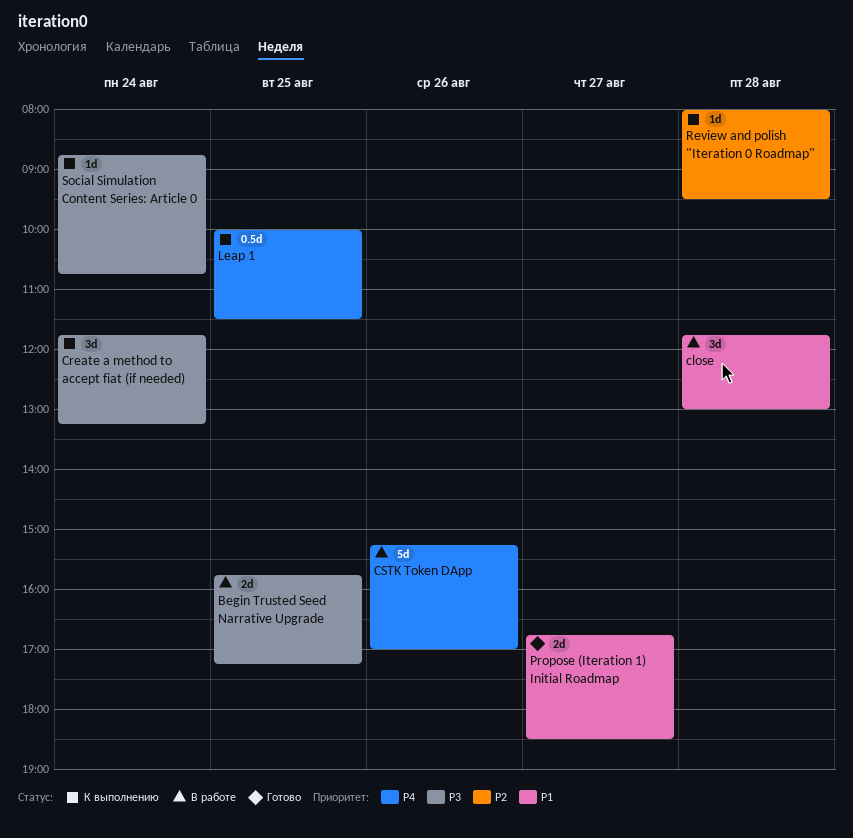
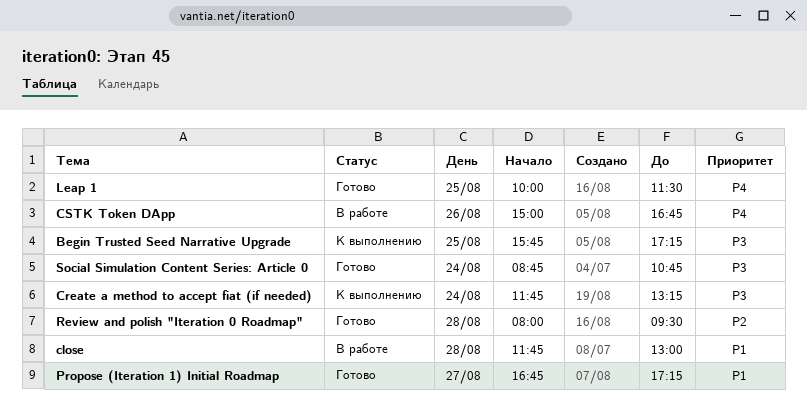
Begin Trusted Seed Narrative Upgrade, status: В работе -> К выполнению
CSTK Token DApp, begins: 15:15 -> 15:00
CSTK Token DApp, ends: 17:00 -> 16:45
Leap 1, status: К выполнению -> Готово
Propose (Iteration 1) Initial Roadmap, ends: 18:30 -> 17:15
Review and polish "Iteration 0 Roadmap", status: К выполнению -> Готово
Social Simulation Content Series: Article 0, status: К выполнению -> Готово

